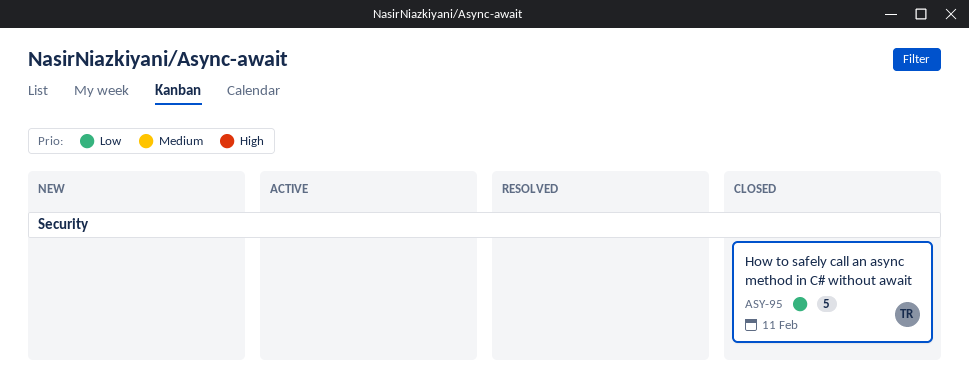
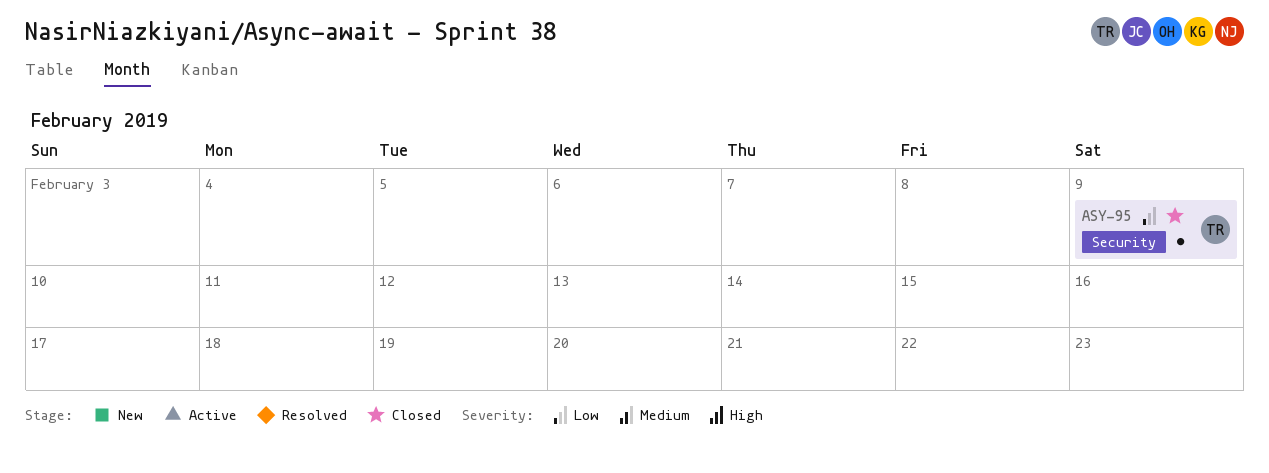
ASY-95, estimate: 5 -> 1
ASY-95, due: Feb 11 -> Feb 9

